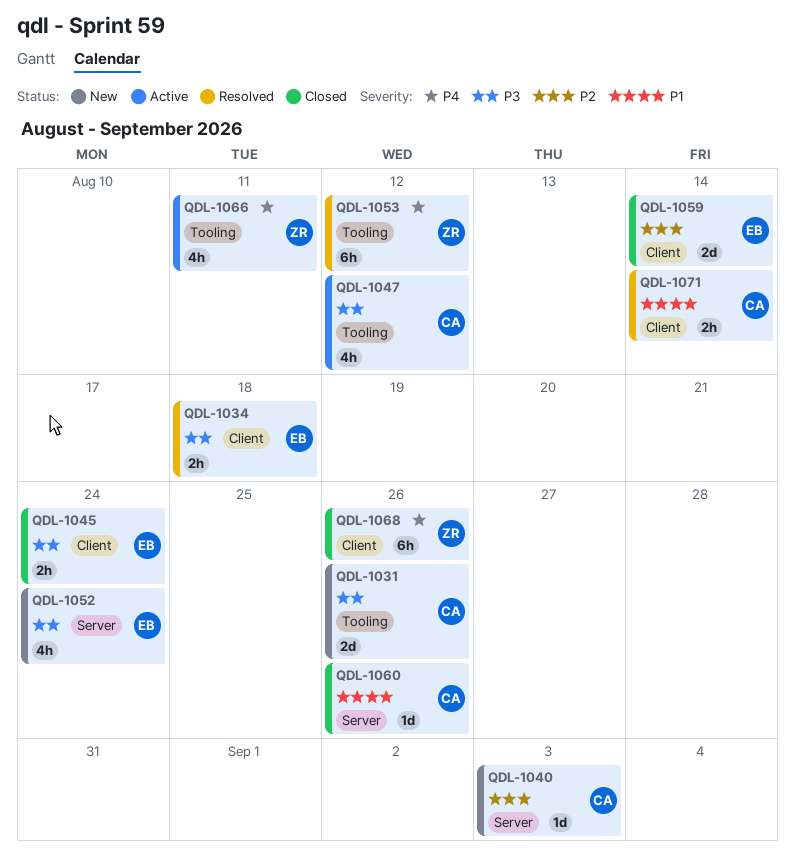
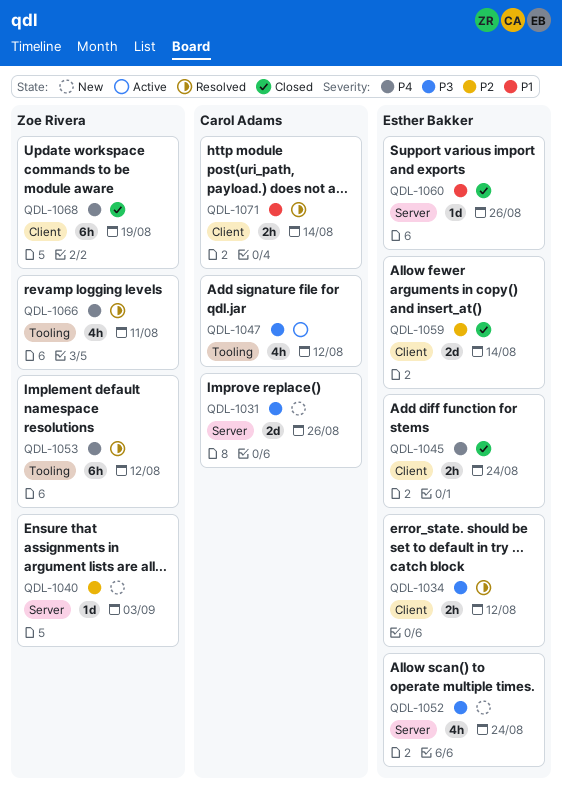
QDL-1031, label: Tooling -> Server
QDL-1034, due: Aug 18 -> Aug 12
QDL-1040, owner: Carol Adams -> Zoe Rivera
QDL-1045, priority: P3 -> P4
QDL-1060, owner: Carol Adams -> Esther Bakker
QDL-1066, status: Active -> Resolved
QDL-1068, due: Aug 26 -> Aug 19

